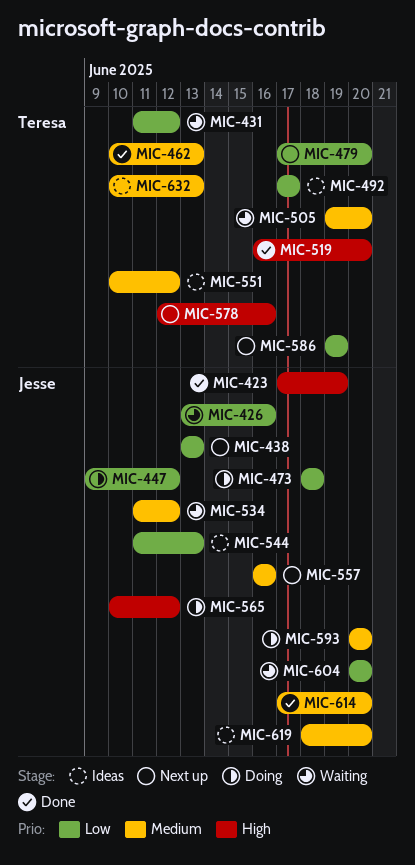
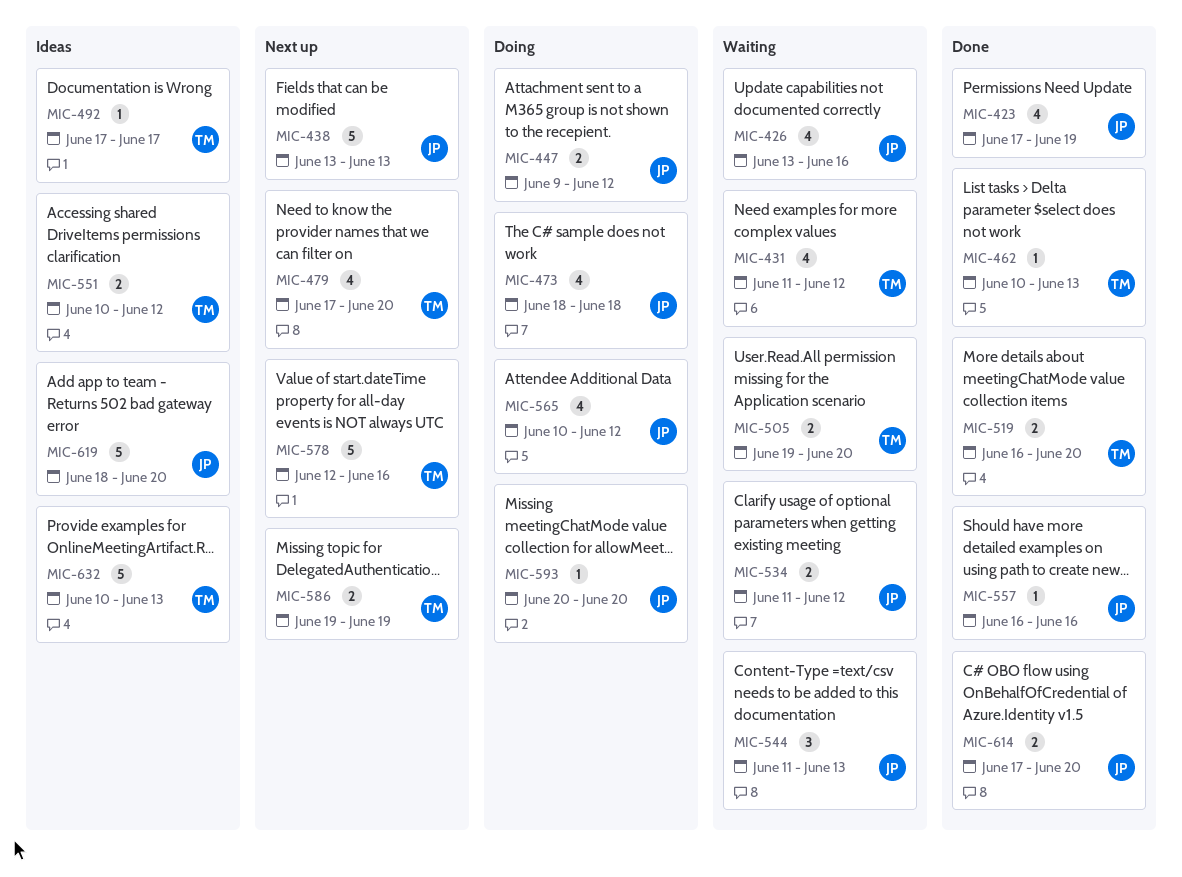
MIC-544, status: Ideas -> Waiting
MIC-557, status: Next up -> Done
MIC-604: present -> none

